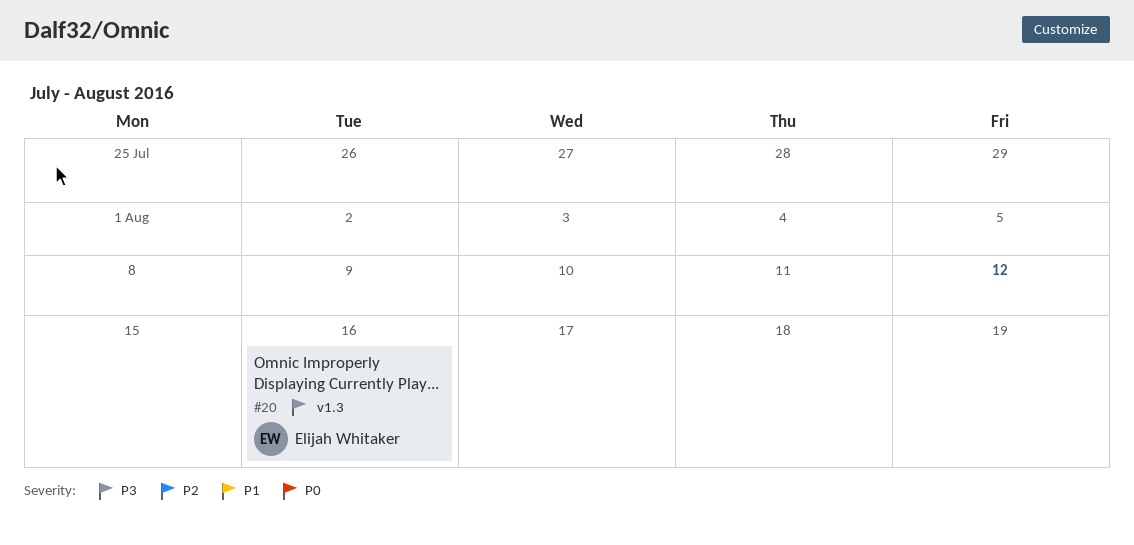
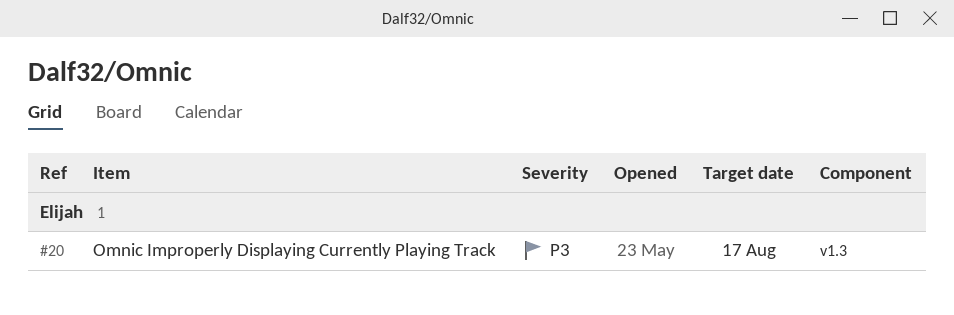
#20, due: Aug 16 -> Aug 17

